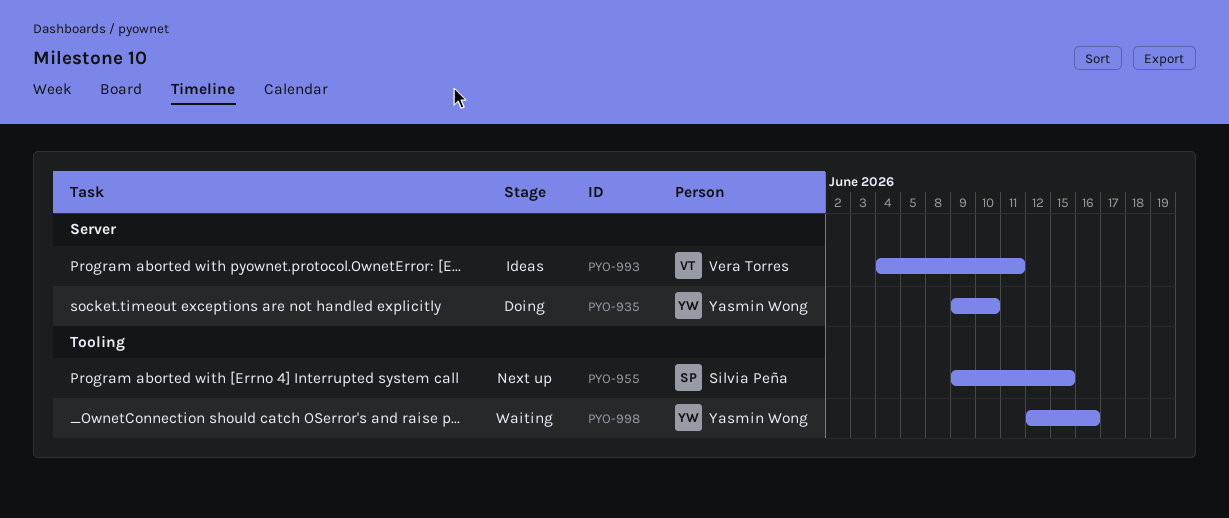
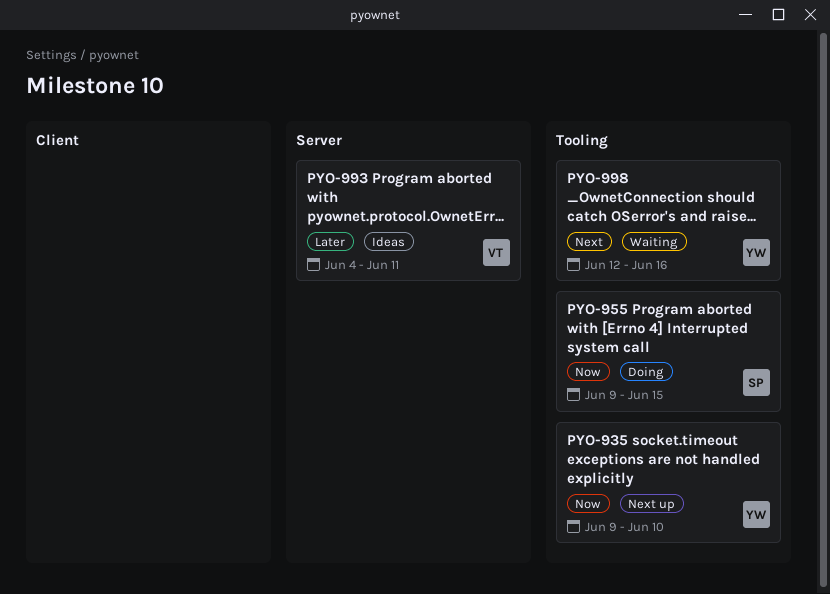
PYO-935, status: Doing -> Next up
PYO-935, label: Server -> Tooling
PYO-955, status: Next up -> Doing

